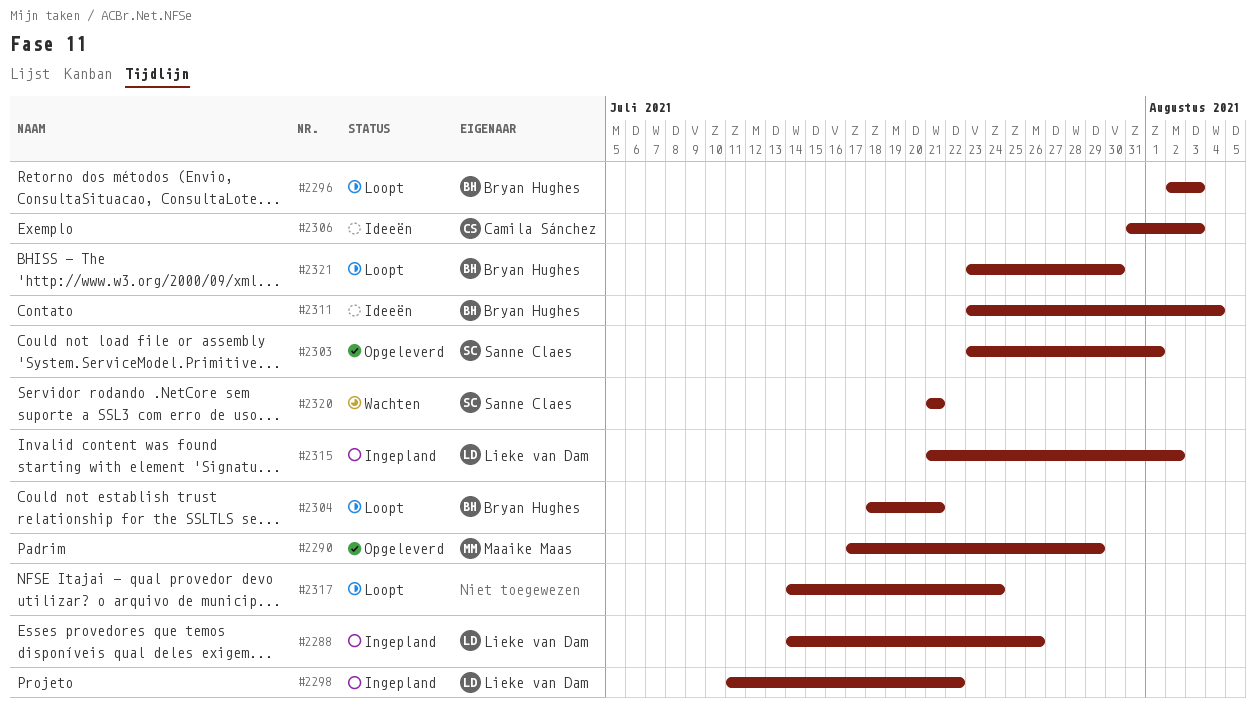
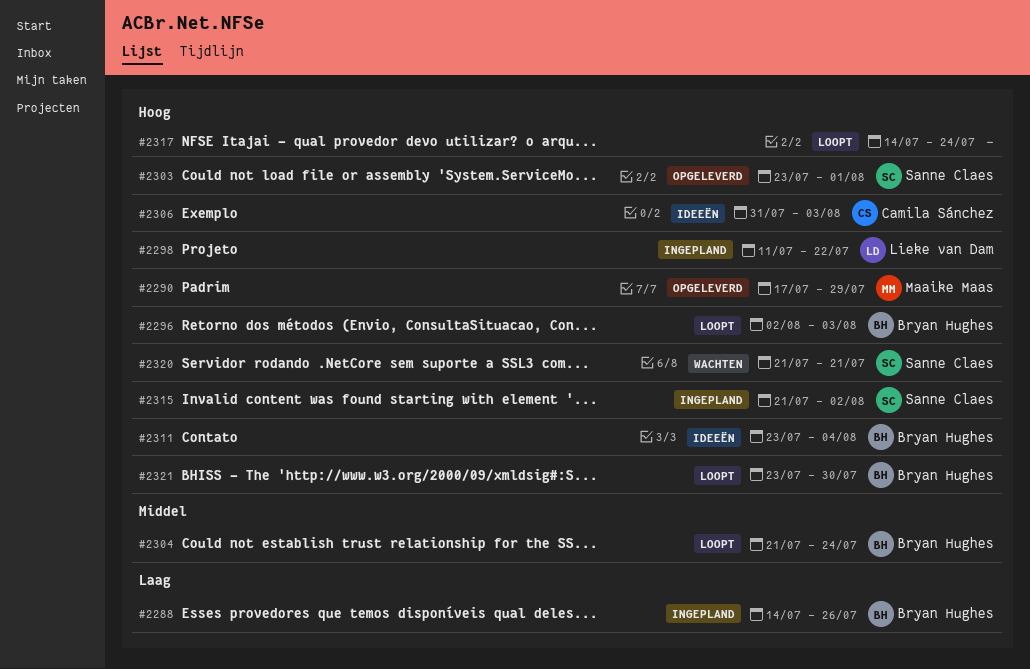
#2288, owner: Lieke van Dam -> Bryan Hughes
#2304, start: Jul 18 -> Jul 21
#2304, due: Jul 21 -> Jul 24
#2315, owner: Lieke van Dam -> Sanne Claes

